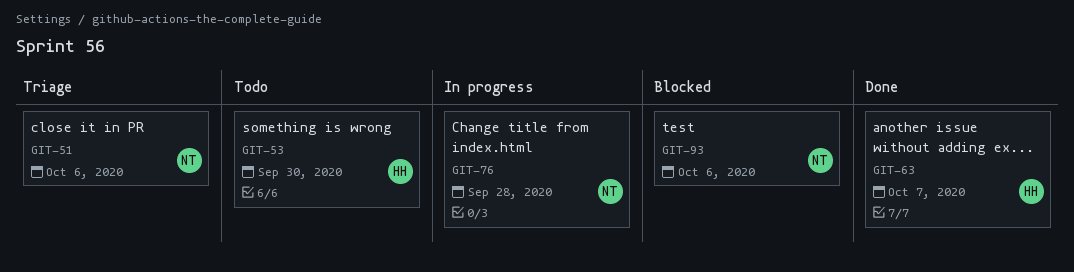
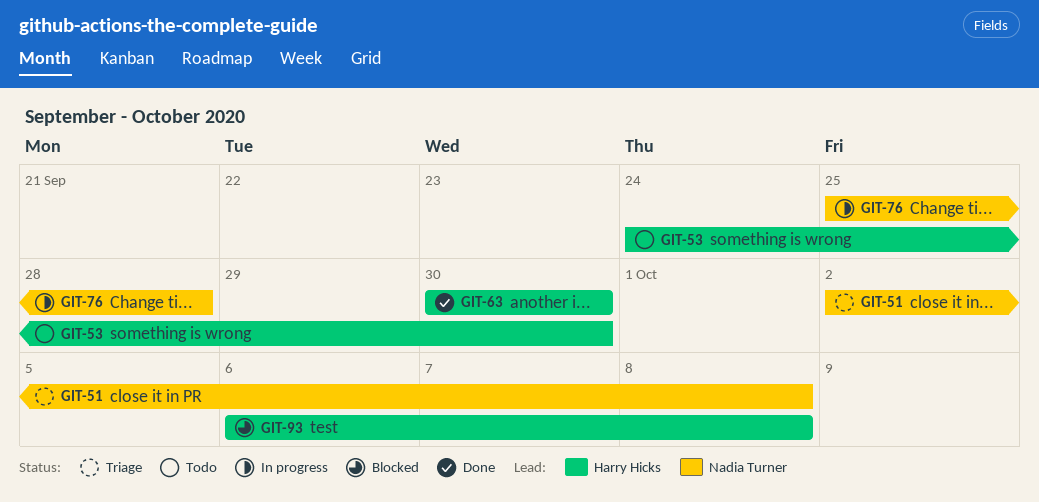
GIT-51, due: Oct 6 -> Oct 8
GIT-63, due: Oct 7 -> Sep 30
GIT-93, owner: Nadia Turner -> Harry Hicks
GIT-93, due: Oct 6 -> Oct 8

